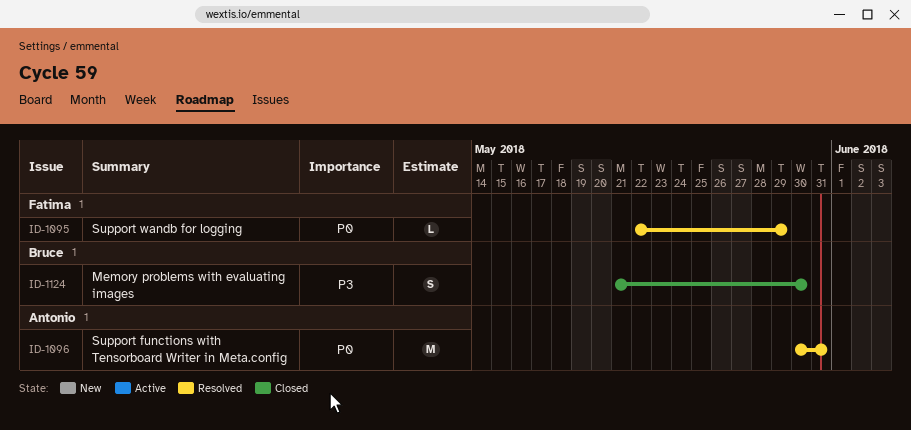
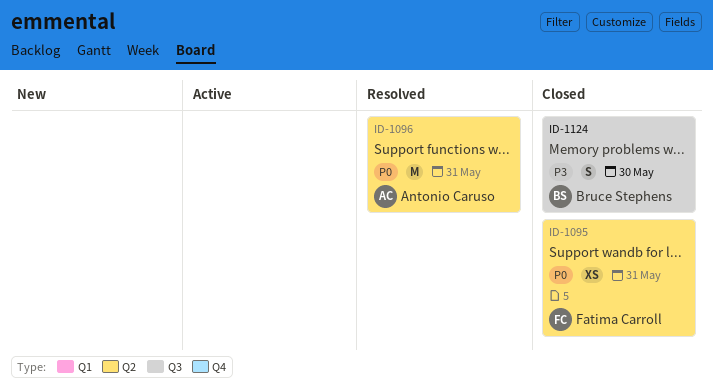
ID-1095, status: Resolved -> Closed
ID-1095, estimate: L -> XS
ID-1095, due: May 29 -> May 31

